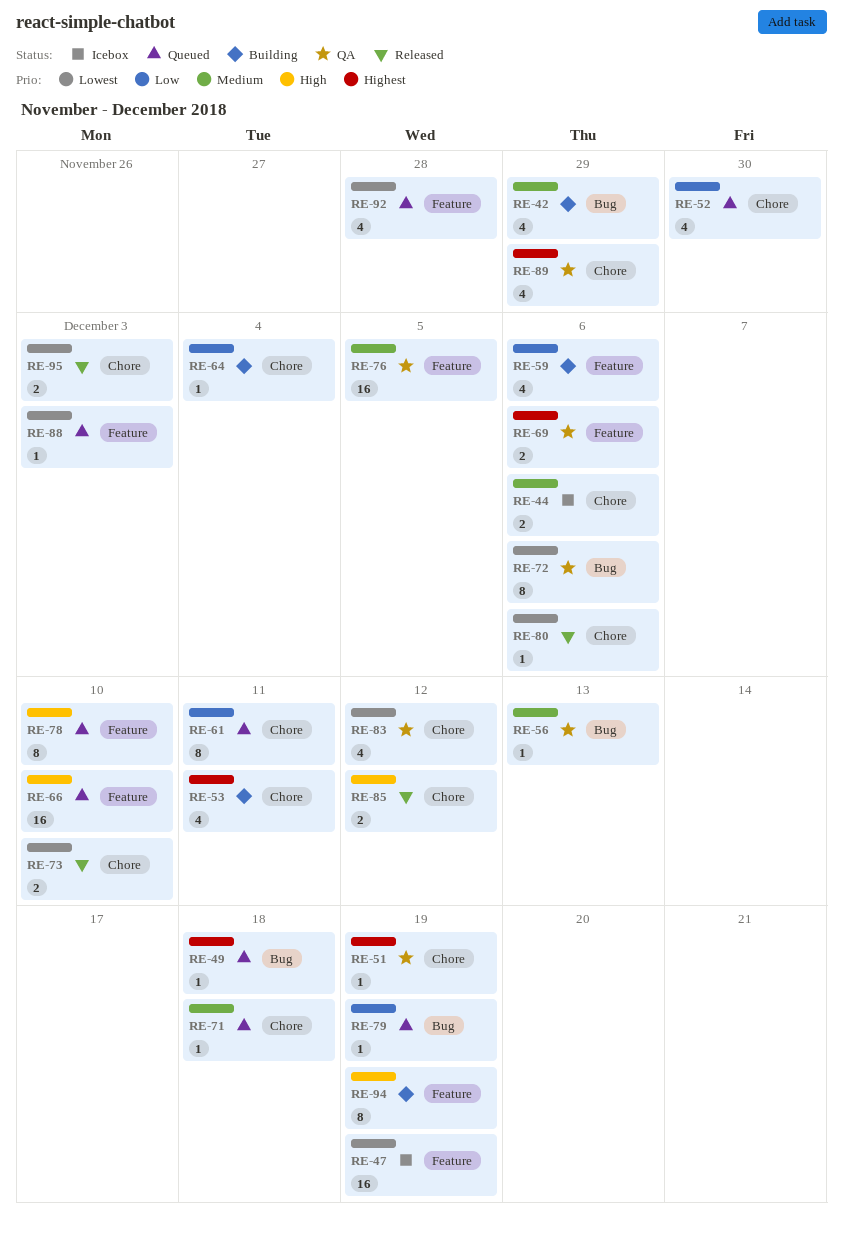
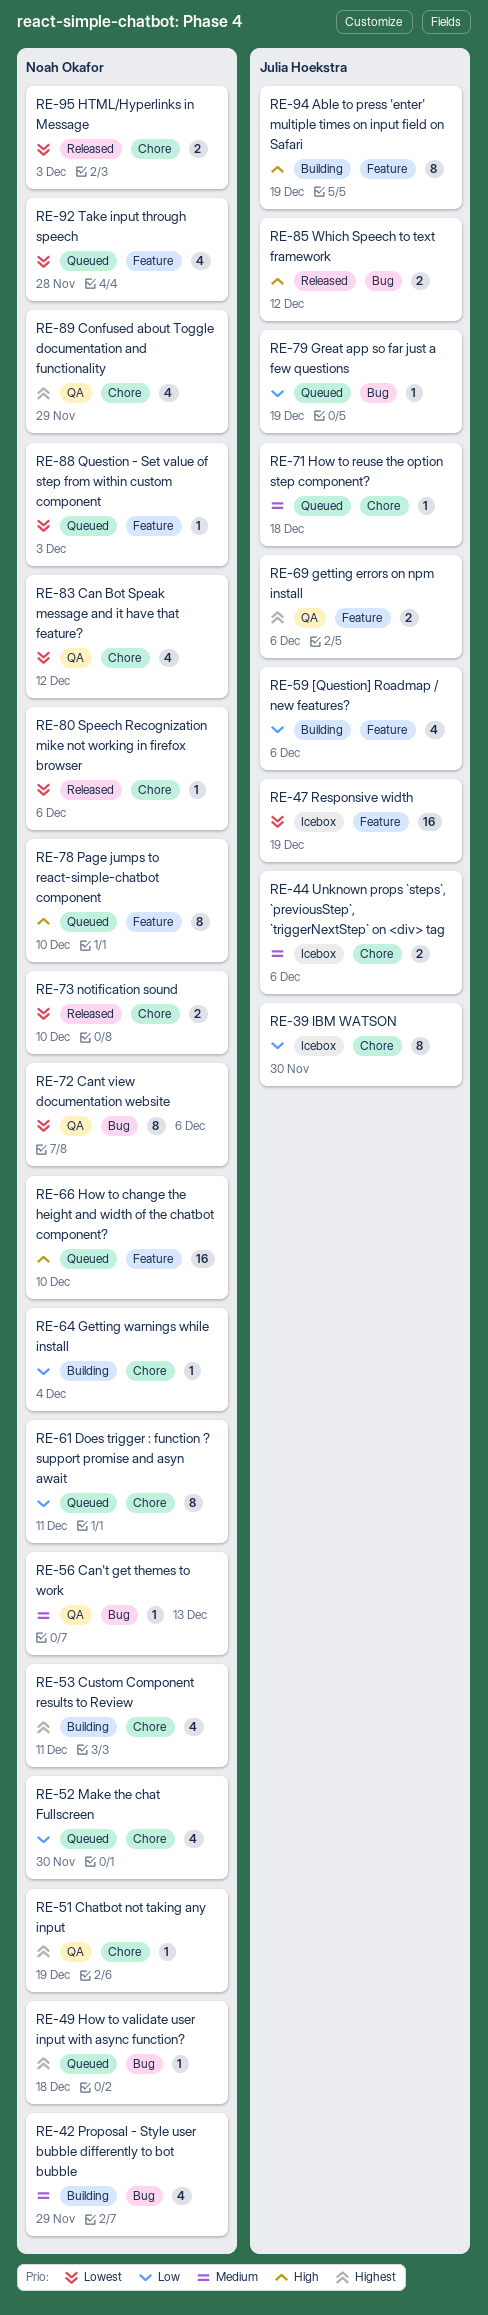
RE-39: none -> present
RE-76: present -> none
RE-85, label: Chore -> Bug

